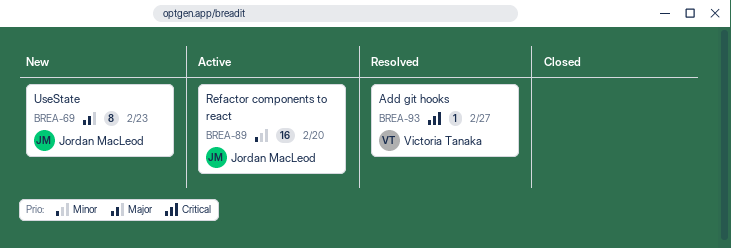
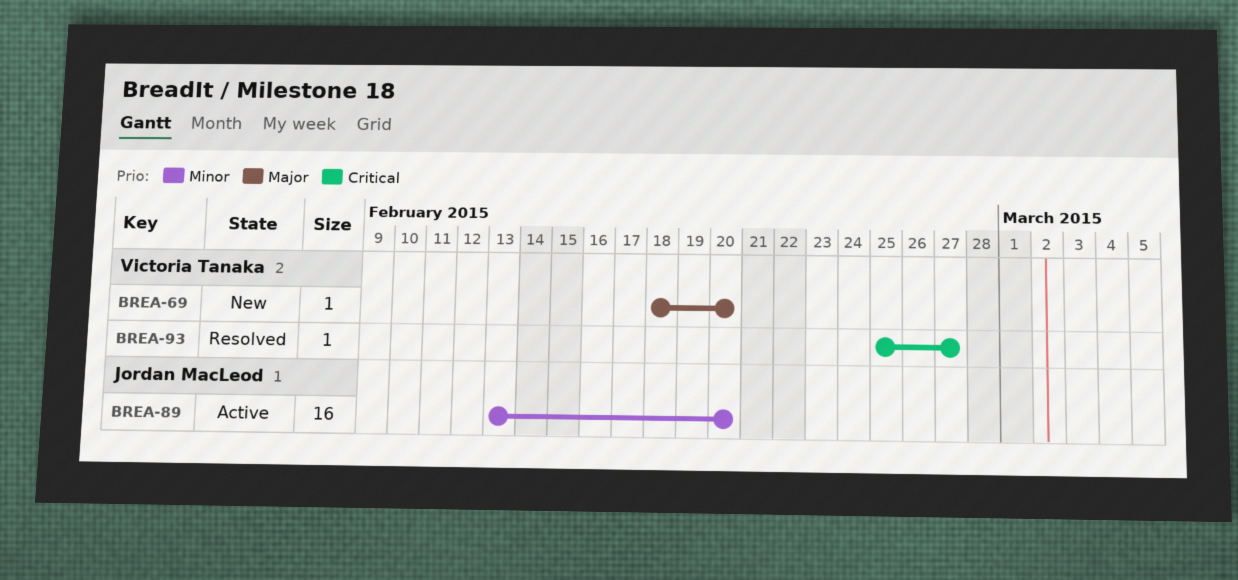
BREA-69, owner: Jordan MacLeod -> Victoria Tanaka
BREA-69, estimate: 8 -> 1
BREA-69, due: Feb 23 -> Feb 20

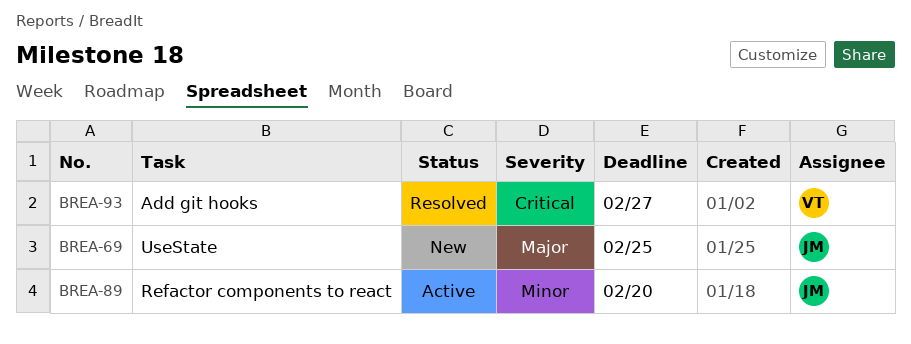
BREA-69, owner: Victoria Tanaka -> Jordan MacLeod
BREA-69, due: Feb 20 -> Feb 25

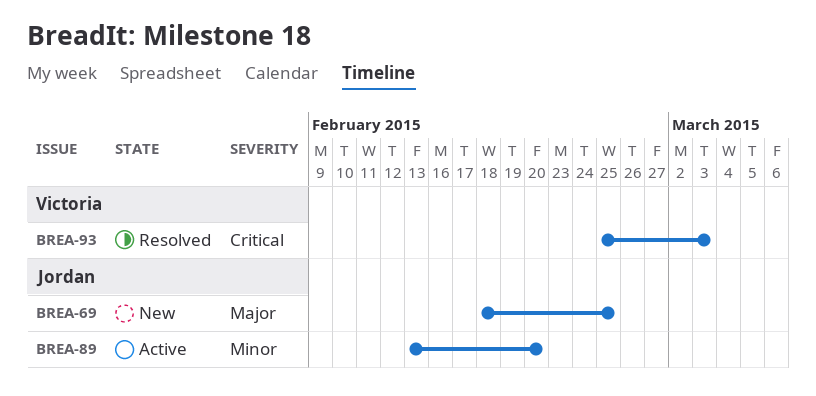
BREA-93, due: Feb 27 -> Mar 3

